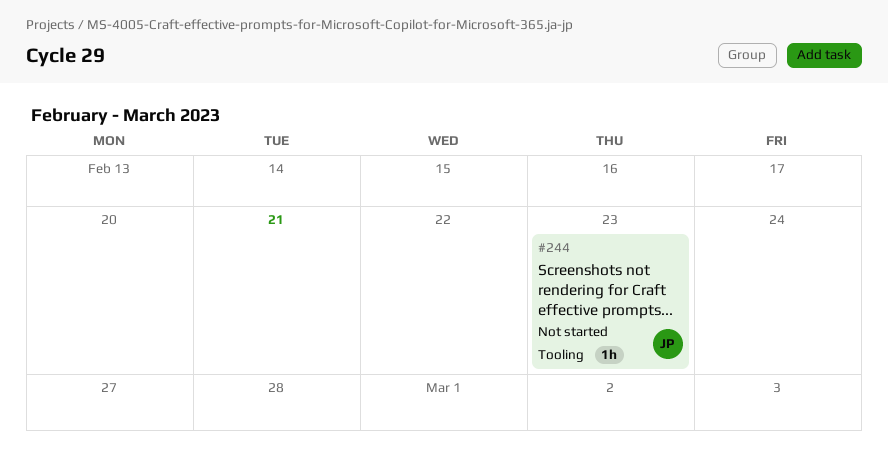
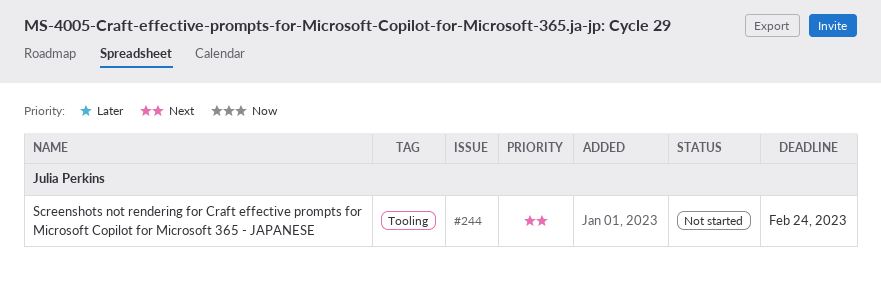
#244, due: Feb 23 -> Feb 24

